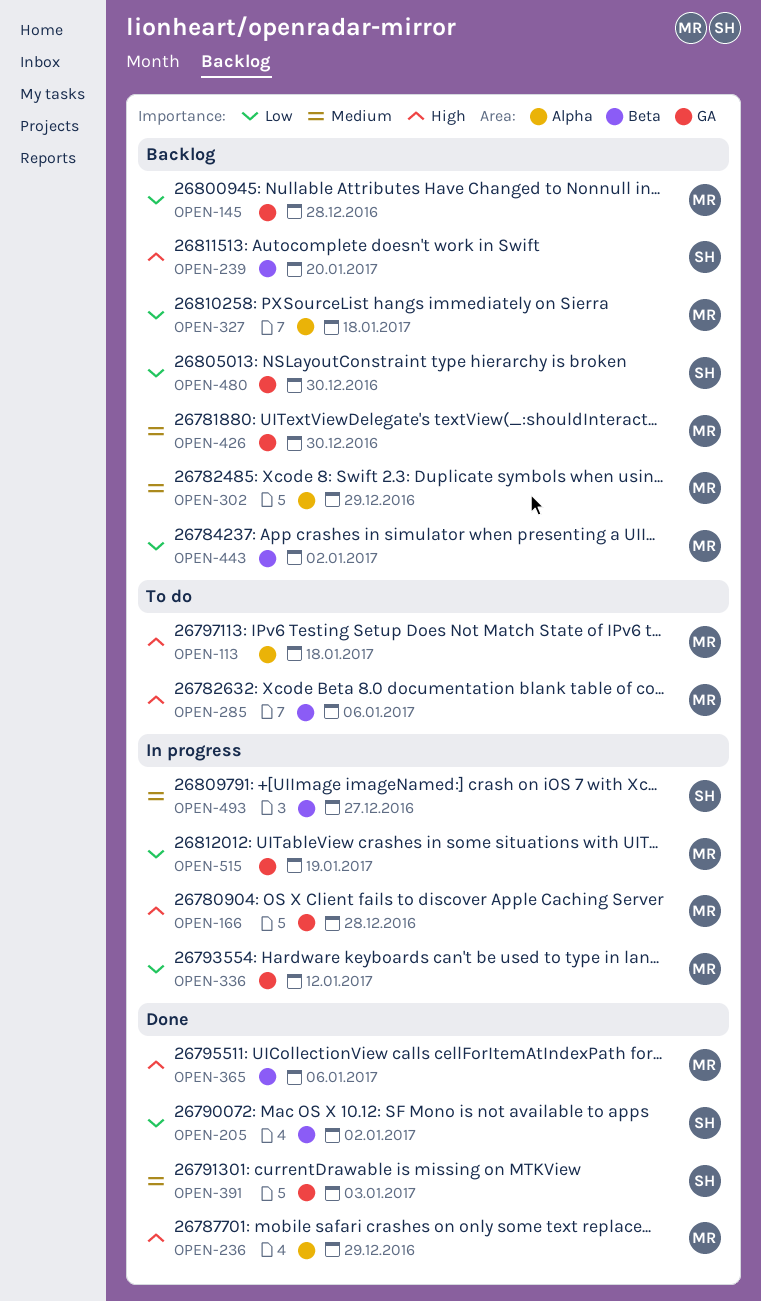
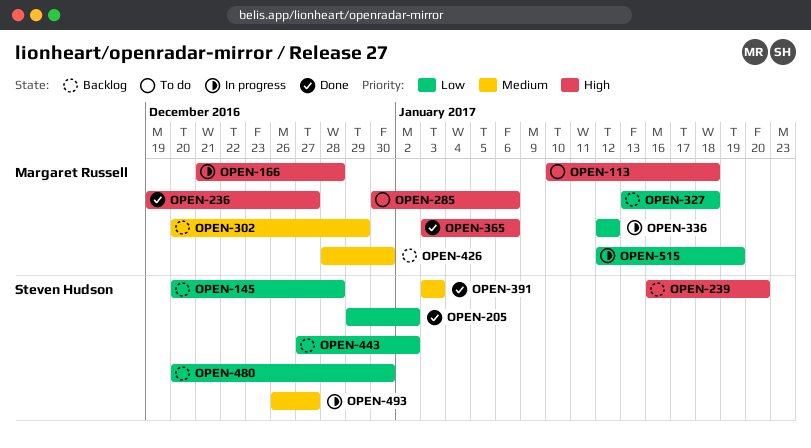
OPEN-145, owner: Margaret Russell -> Steven Hudson
OPEN-236, due: Dec 29 -> Dec 27
OPEN-443, owner: Margaret Russell -> Steven Hudson

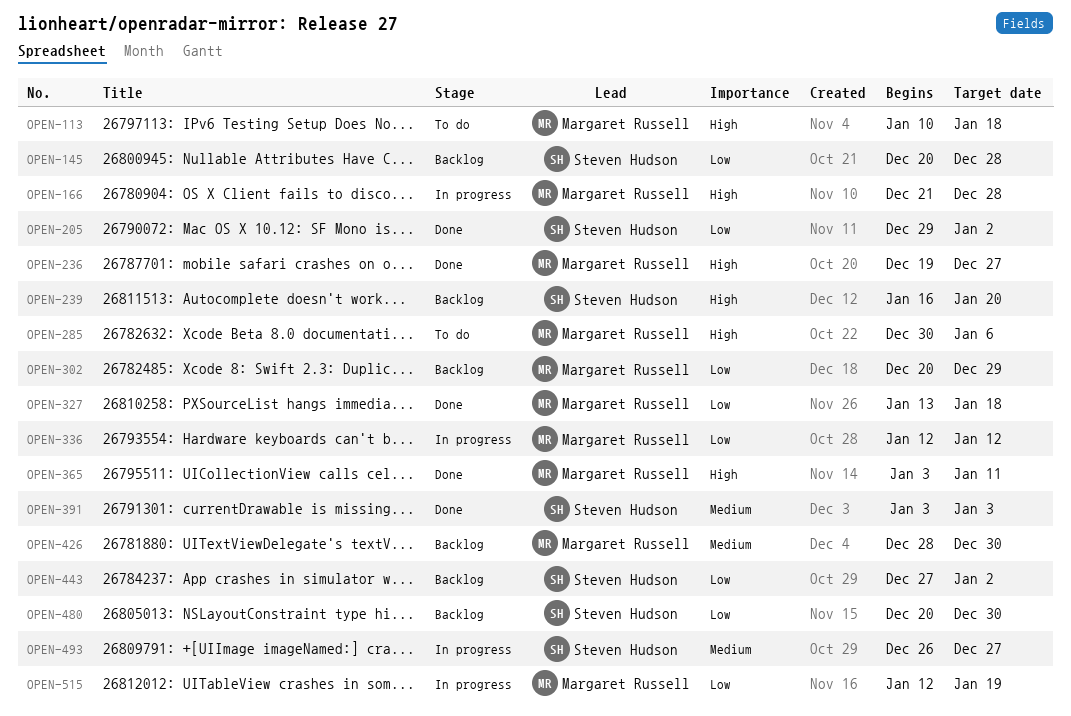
OPEN-302, priority: Medium -> Low
OPEN-327, status: Backlog -> Done
OPEN-365, due: Jan 6 -> Jan 11

